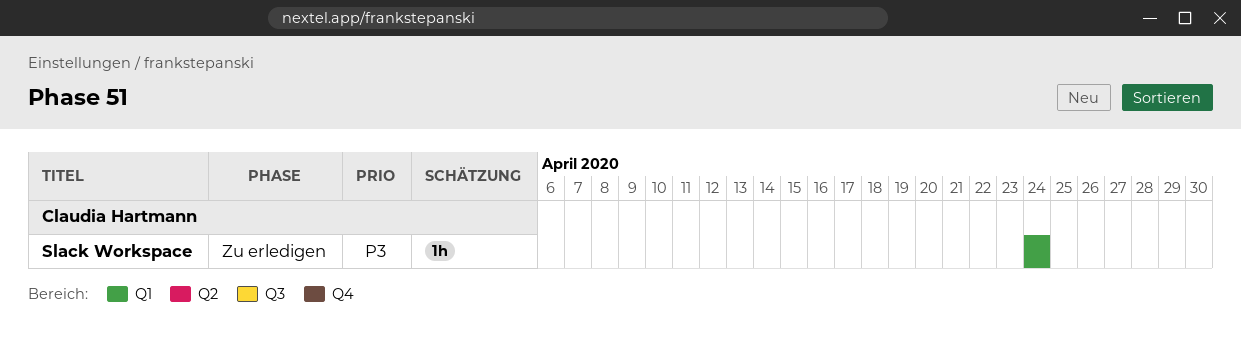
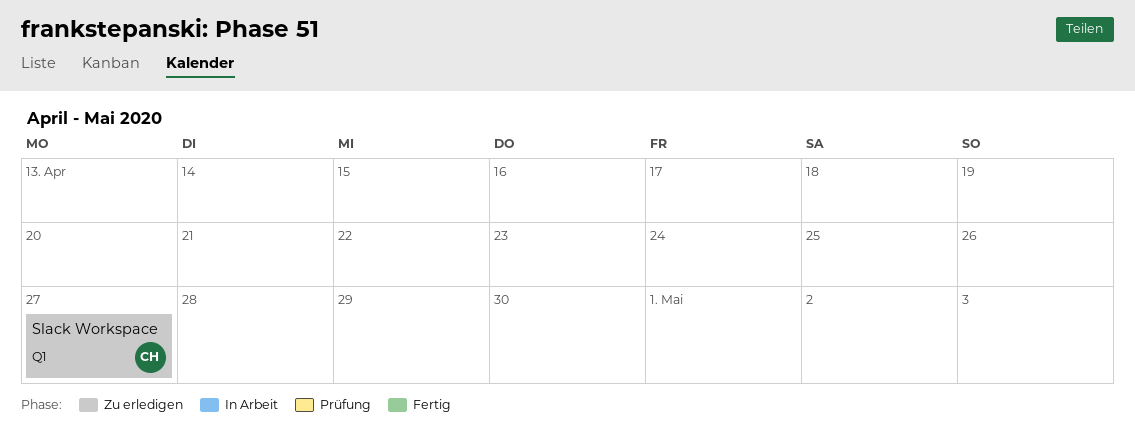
Slack Workspace, due: Apr 24 -> Apr 27

